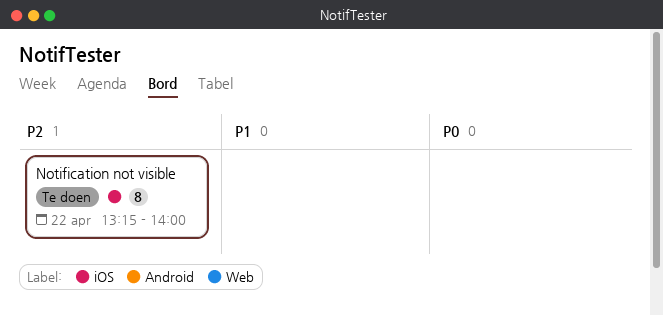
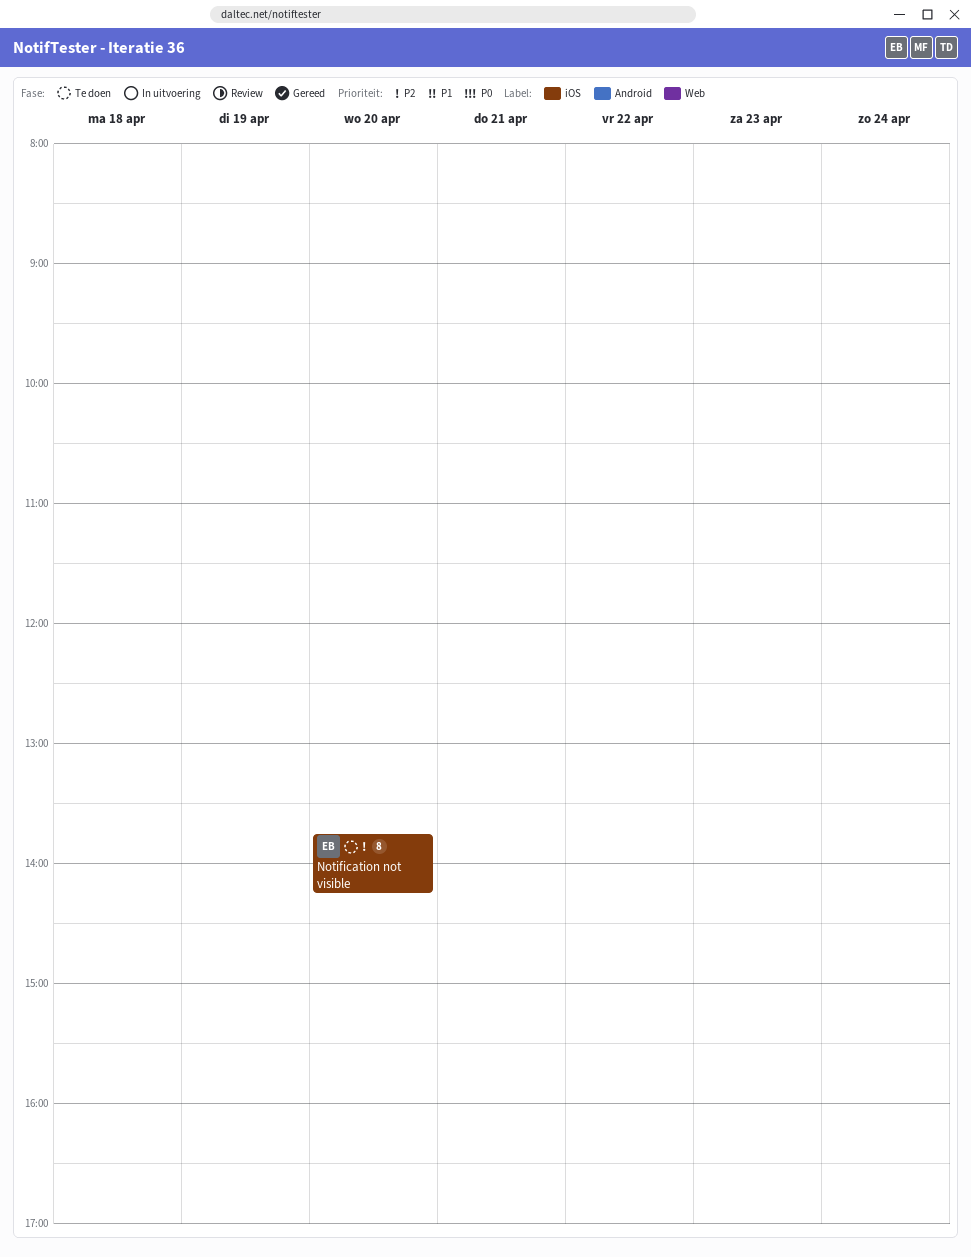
Notification not visible, day: Apr 22 -> Apr 20
Notification not visible, begins: 13:15 -> 13:45
Notification not visible, ends: 14:00 -> 14:15

